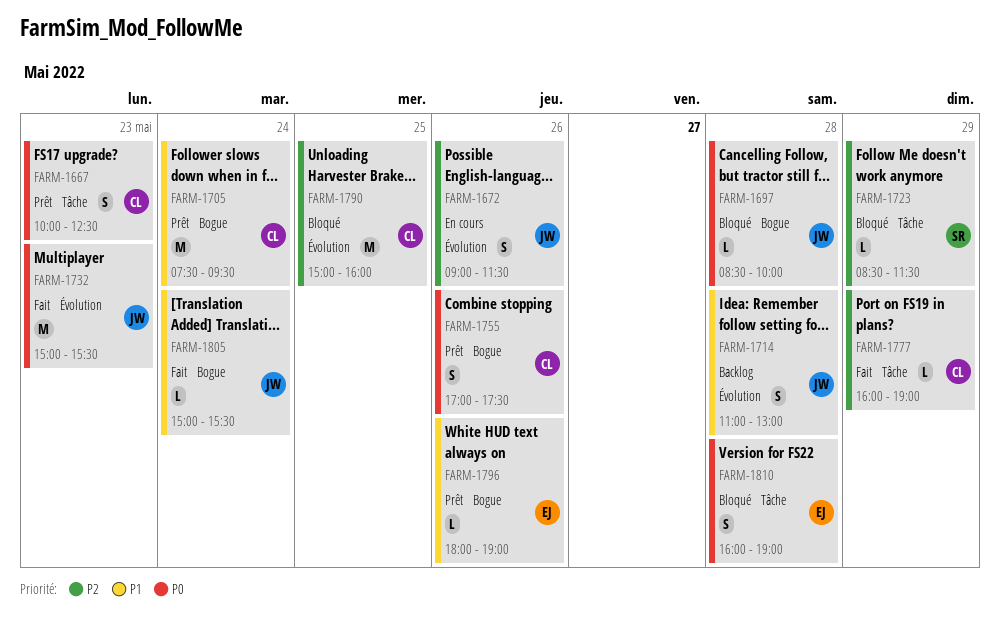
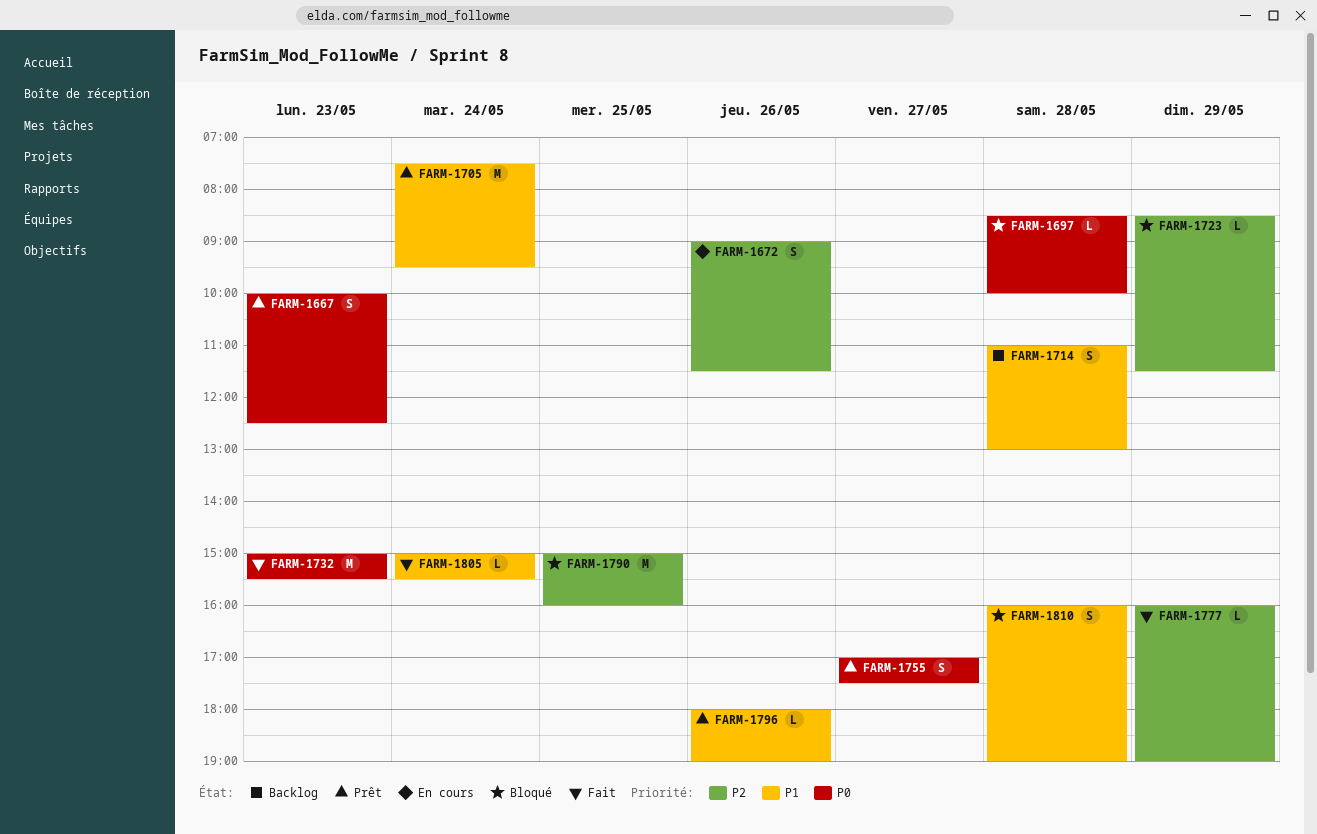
FARM-1755, day: May 26 -> May 27
FARM-1810, priority: P0 -> P1

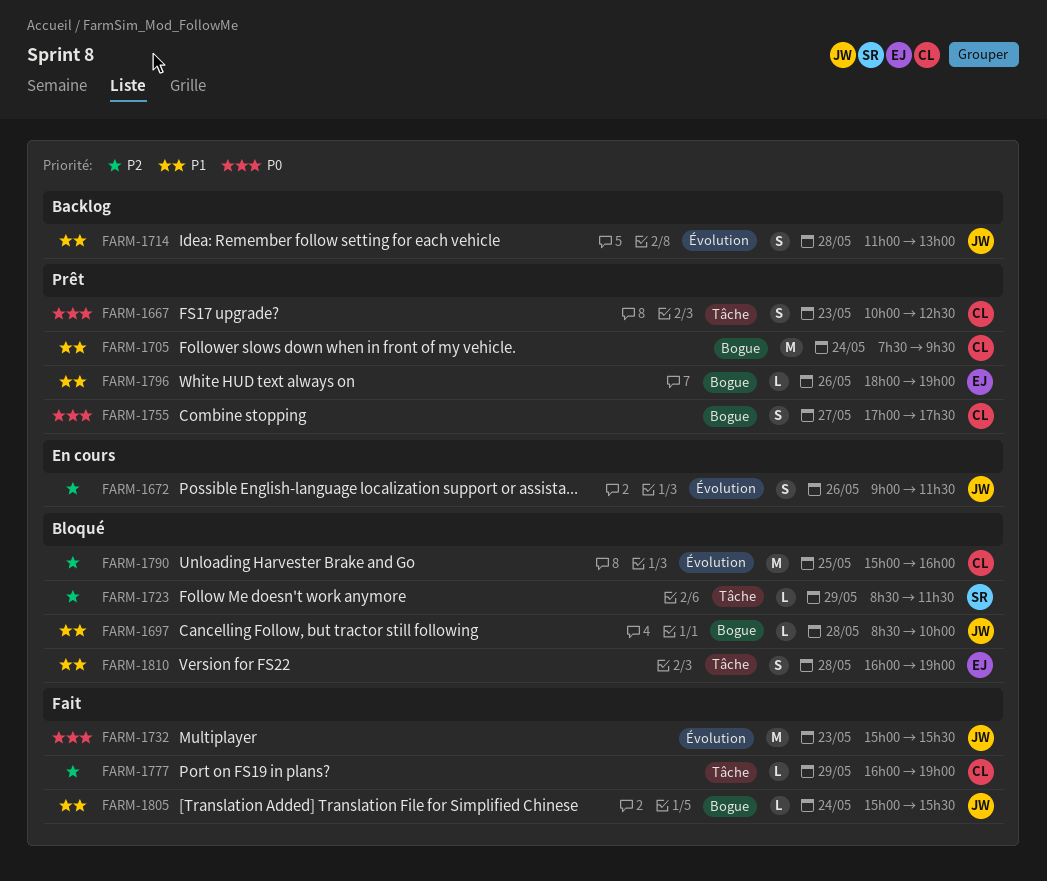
FARM-1697, priority: P0 -> P1

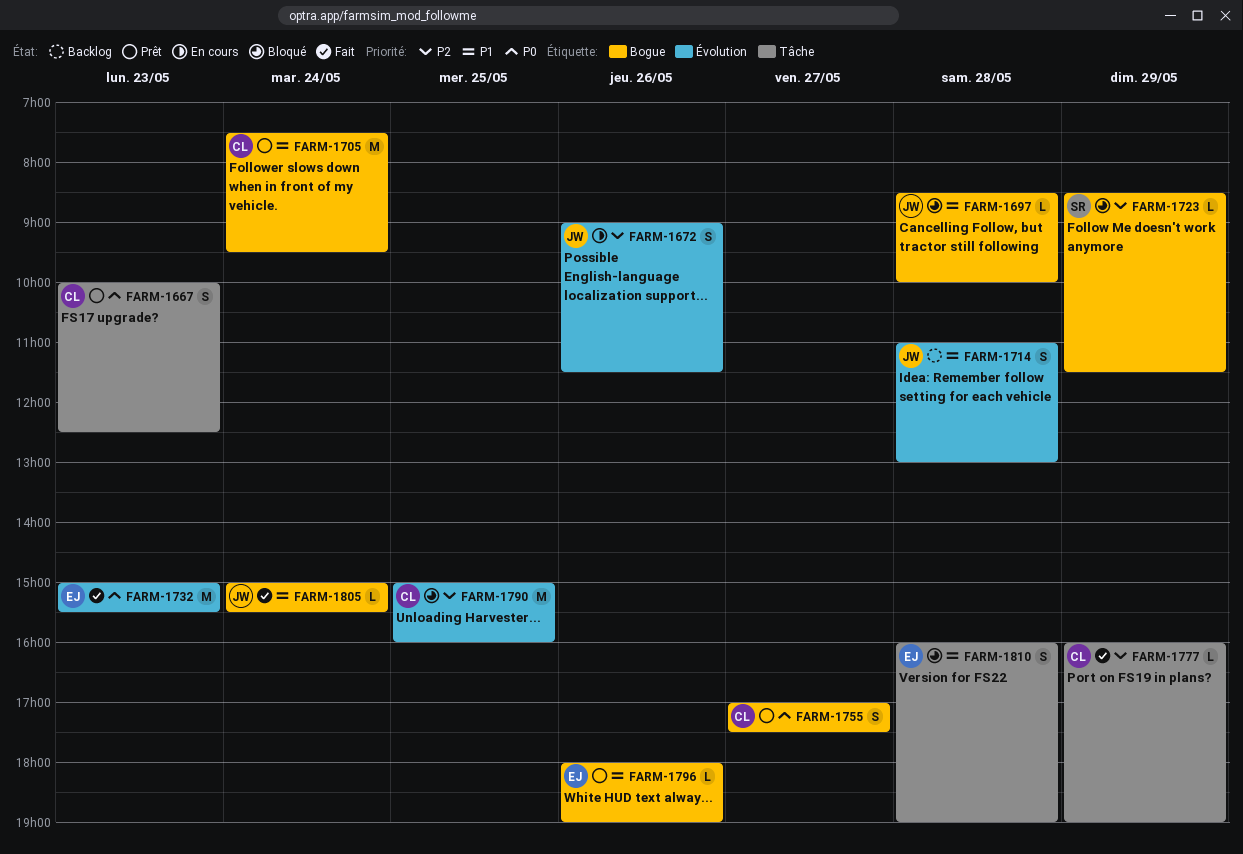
FARM-1723, label: Tâche -> Bogue
FARM-1732, owner: JW -> EJ

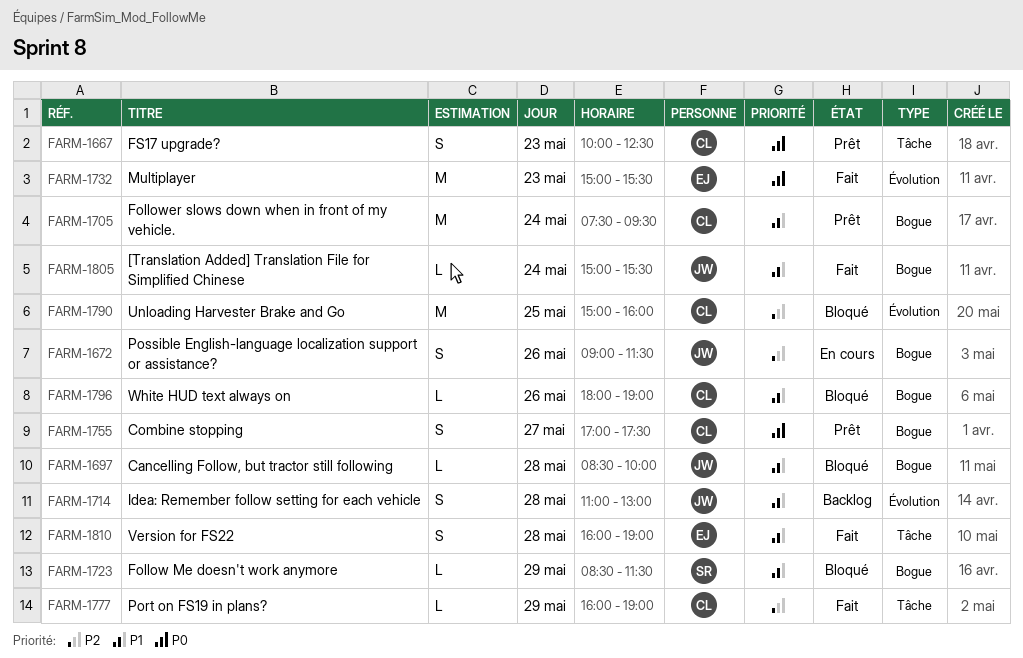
FARM-1672, label: Évolution -> Bogue
FARM-1723, priority: P2 -> P1
FARM-1796, status: Prêt -> Bloqué
FARM-1796, owner: EJ -> CL
FARM-1810, status: Bloqué -> Fait

